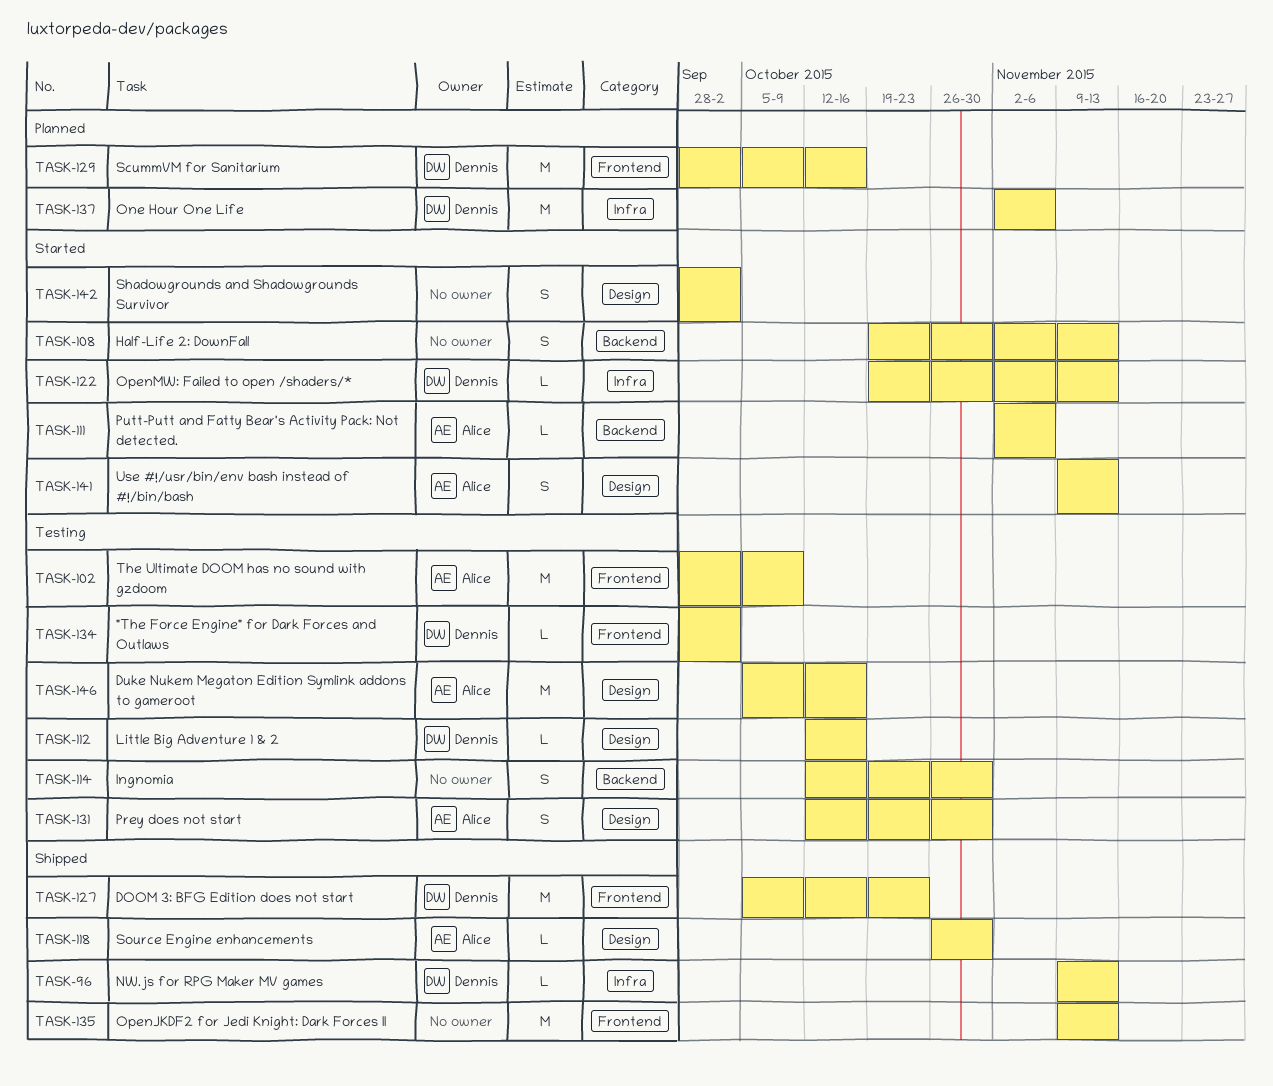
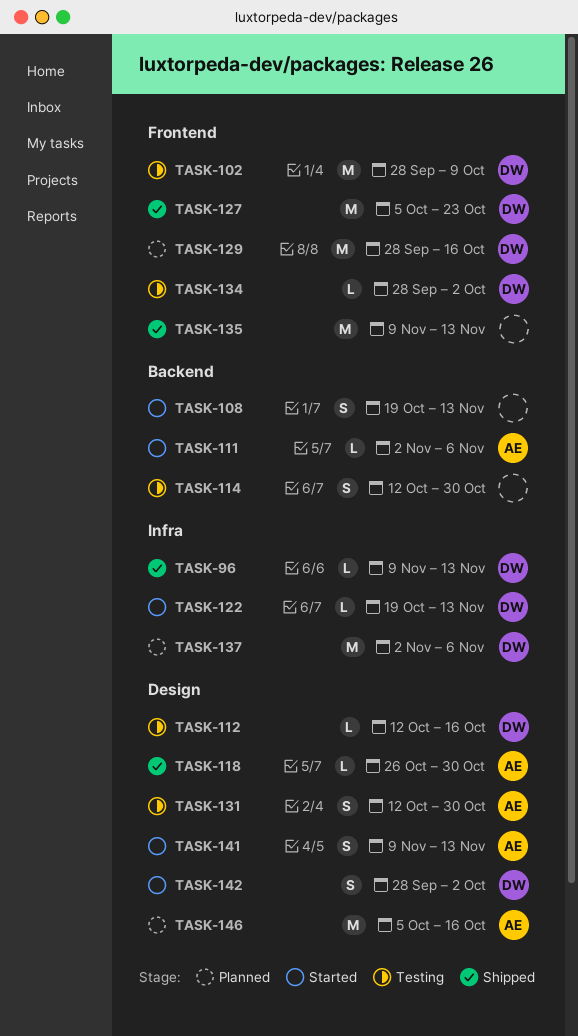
TASK-102, owner: Alice -> Dennis
TASK-142, owner: none -> Dennis
TASK-146, status: Testing -> Planned

